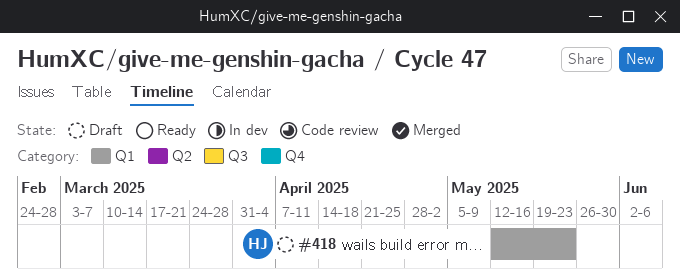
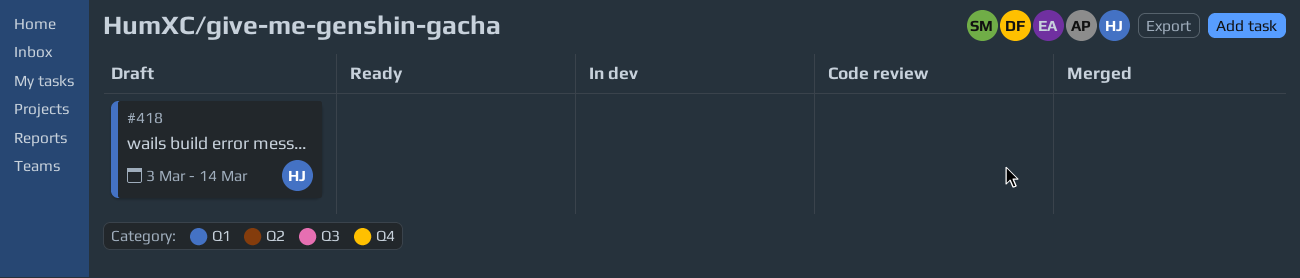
#418, start: May 12 -> Mar 3
#418, due: May 23 -> Mar 14

